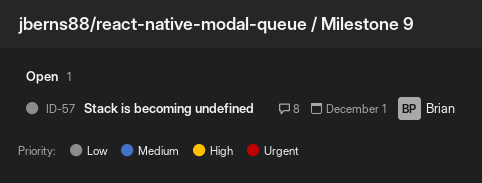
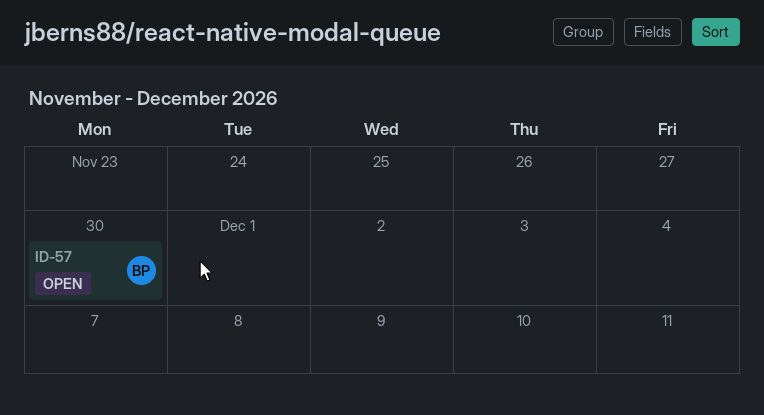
ID-57, due: Dec 1 -> Nov 30

